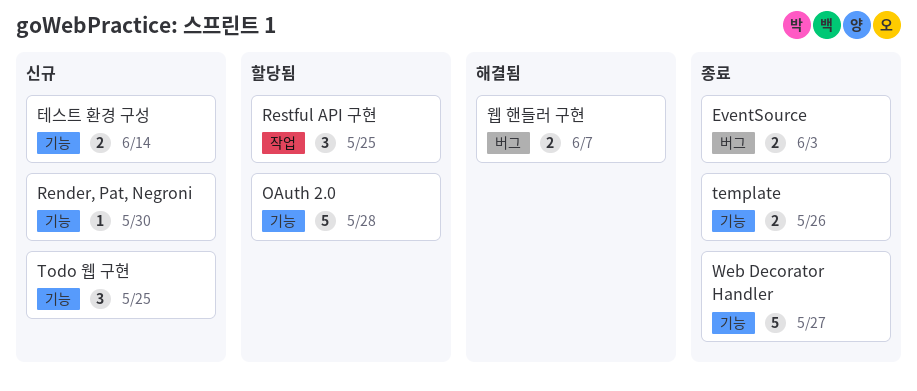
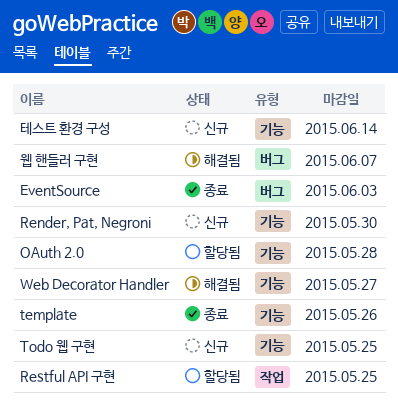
Web Decorator Handler, status: 종료 -> 해결됨

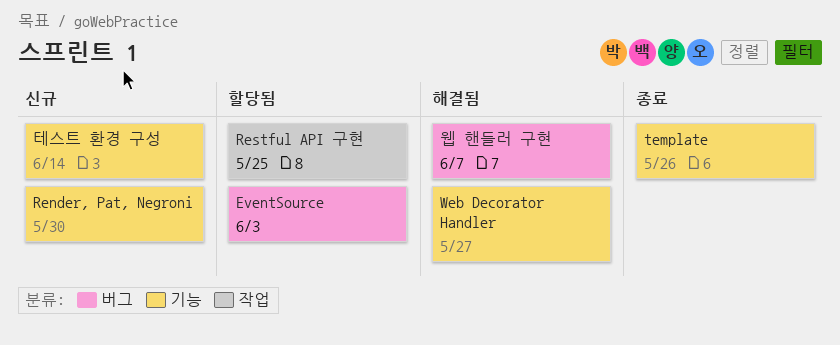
EventSource, status: 종료 -> 할당됨
OAuth 2.0: present -> none
Todo 웹 구현: present -> none

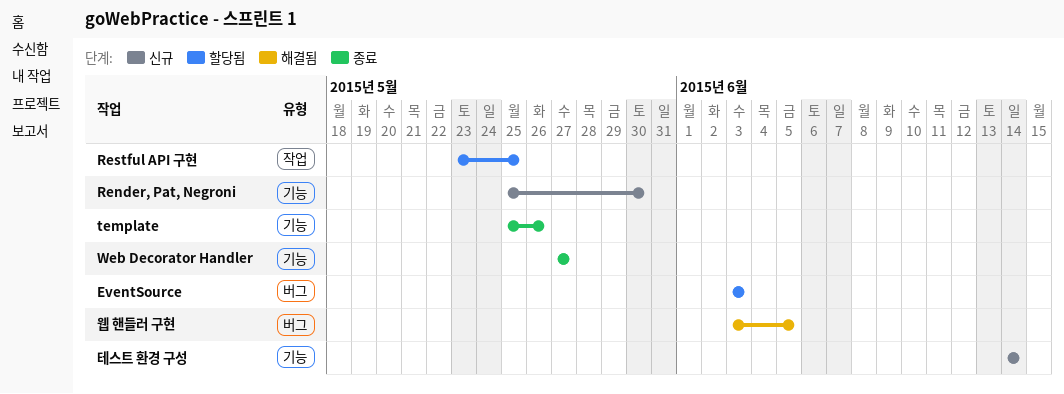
Web Decorator Handler, status: 해결됨 -> 종료
웹 핸들러 구현, due: Jun 7 -> Jun 5

